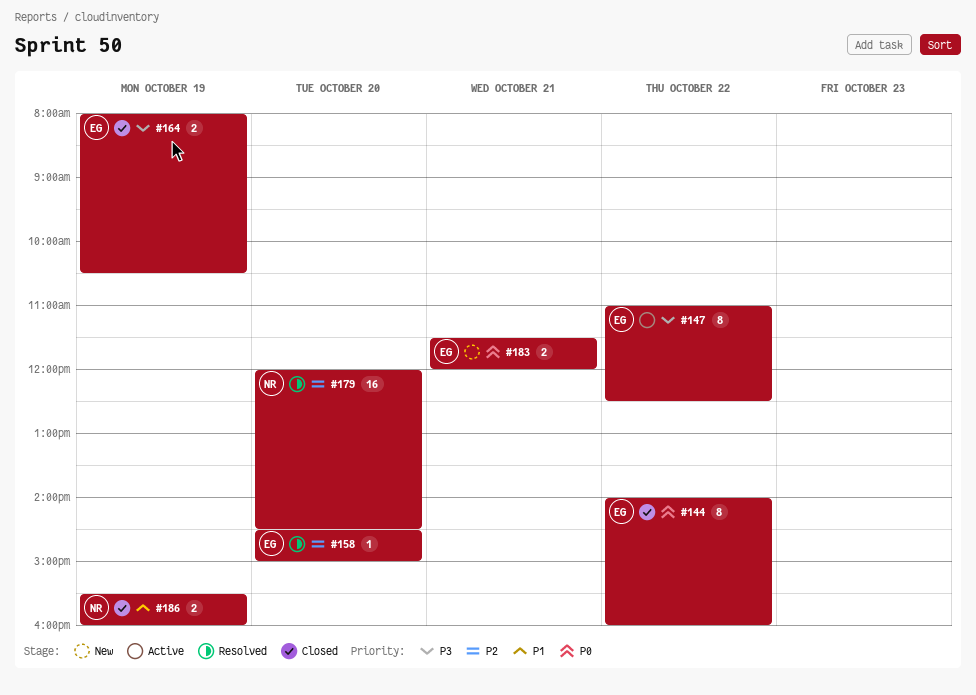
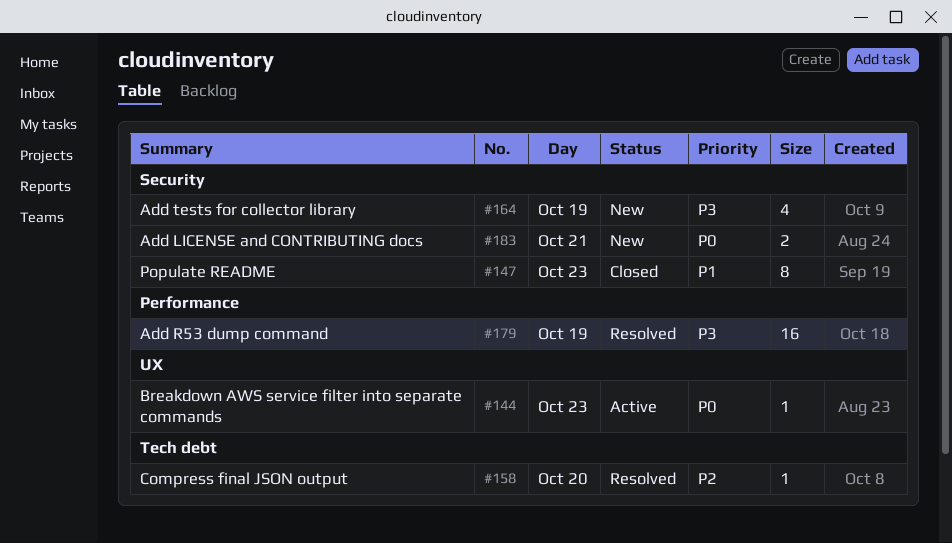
#144, status: Closed -> Active
#144, estimate: 8 -> 1
#144, day: Oct 22 -> Oct 23
#147, status: Active -> Closed
#147, priority: P3 -> P1
#147, day: Oct 22 -> Oct 23
#164, status: Closed -> New
#164, estimate: 2 -> 4
#179, priority: P2 -> P3
#179, day: Oct 20 -> Oct 19
#186: present -> none

